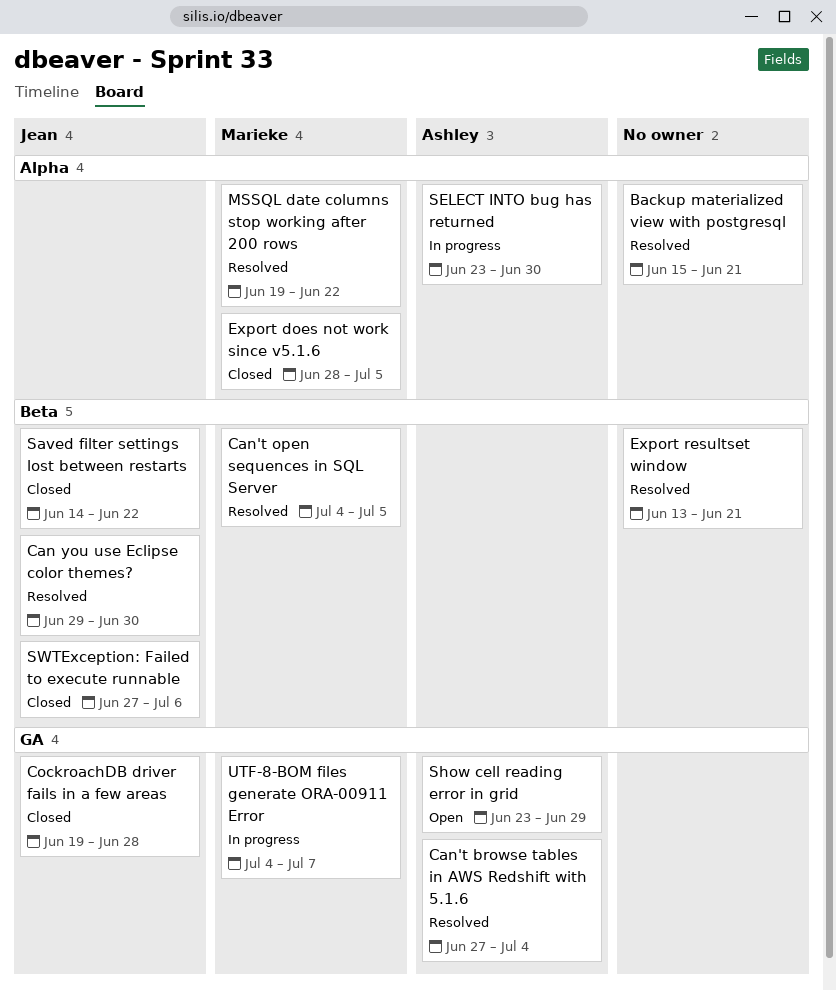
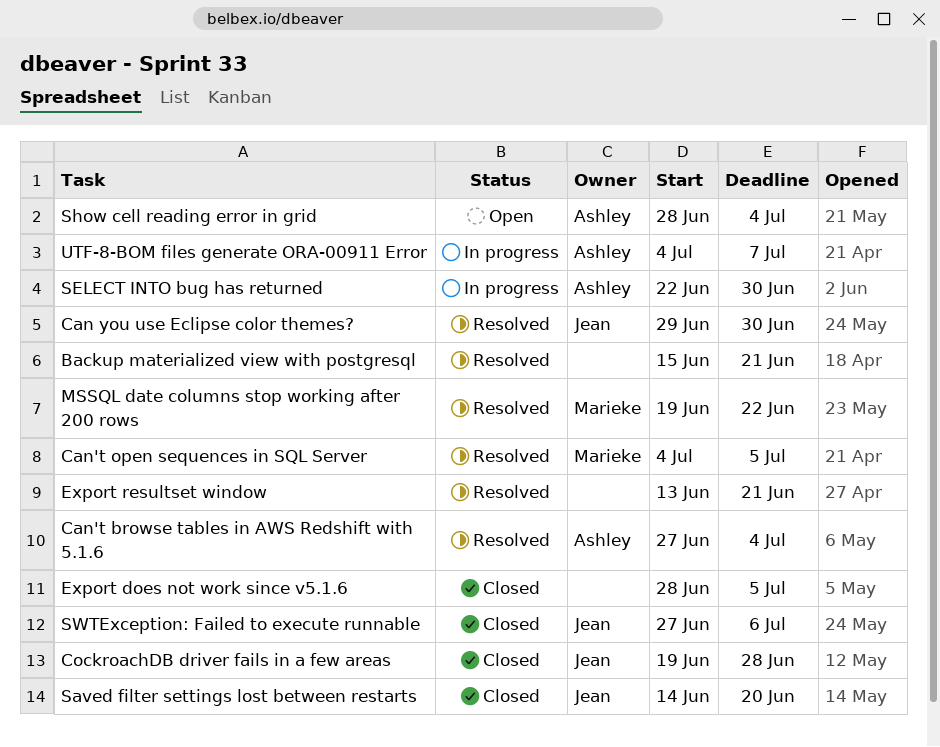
Export does not work since v5.1.6, owner: Marieke -> none
Saved filter settings lost between restarts, due: Jun 22 -> Jun 20
SELECT INTO bug has returned, start: Jun 23 -> Jun 22
Show cell reading error in grid, start: Jun 23 -> Jun 28
Show cell reading error in grid, due: Jun 29 -> Jul 4
UTF-8-BOM files generate ORA-00911 Error, owner: Marieke -> Ashley

